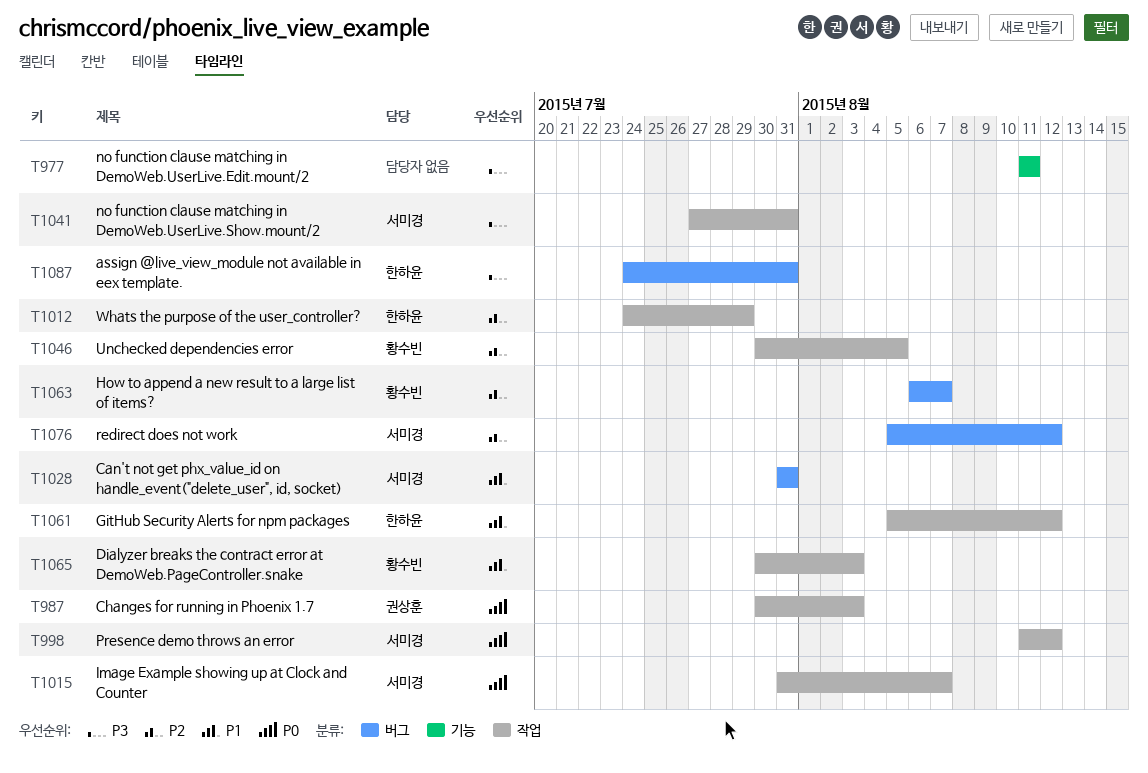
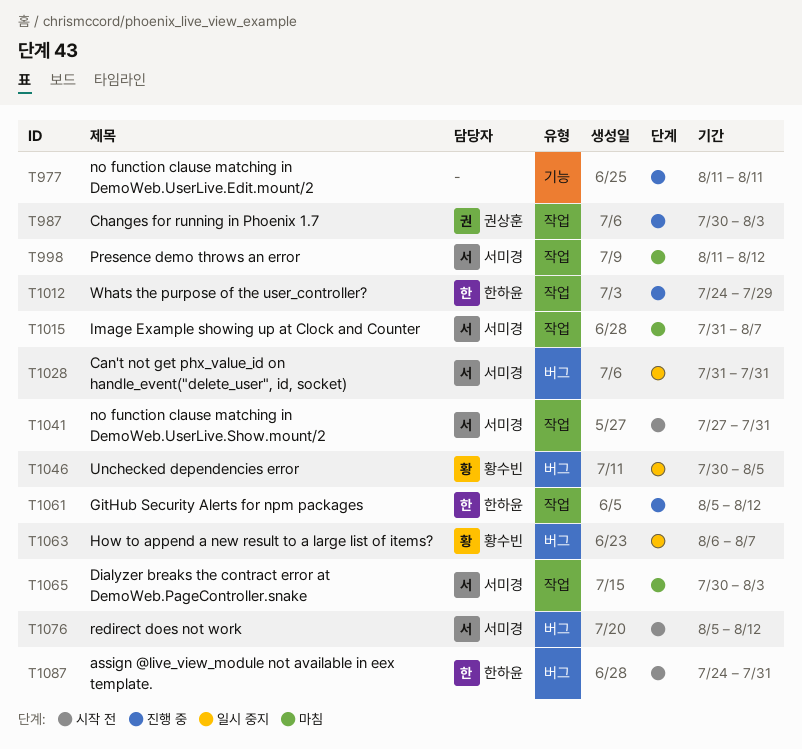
T1046, label: 작업 -> 버그
T1065, owner: 황수빈 -> 서미경

